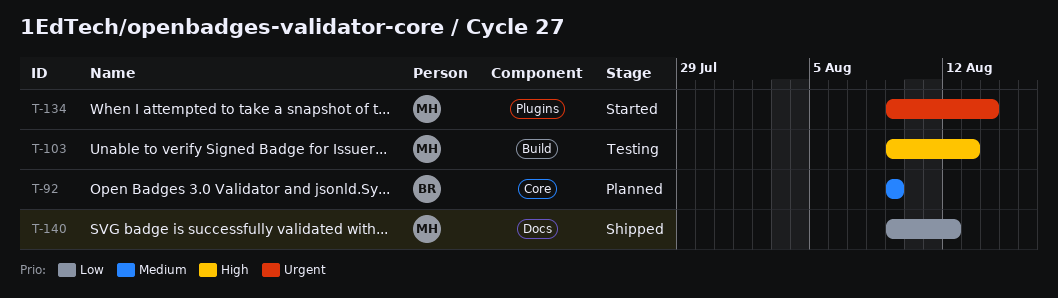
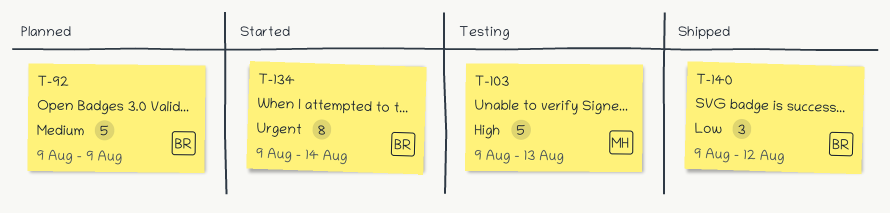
T-134, owner: MH -> BR
T-140, owner: MH -> BR

